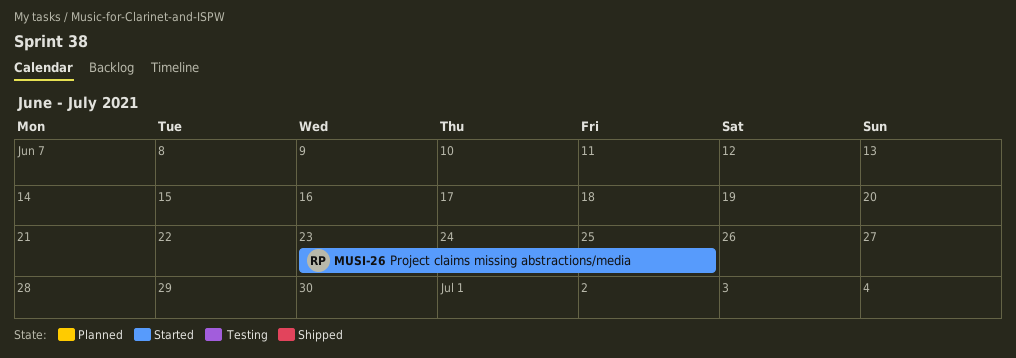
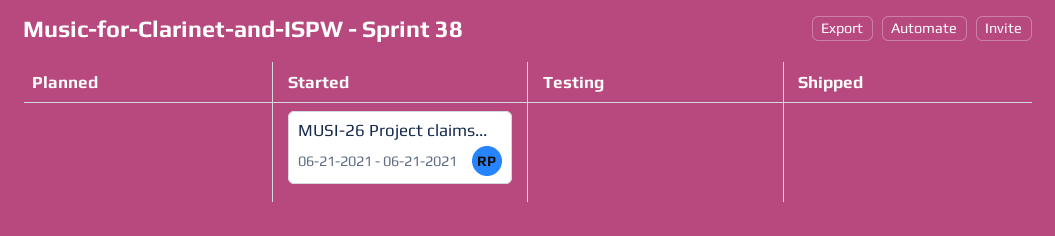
MUSI-26, start: Jun 23 -> Jun 21
MUSI-26, due: Jun 25 -> Jun 21

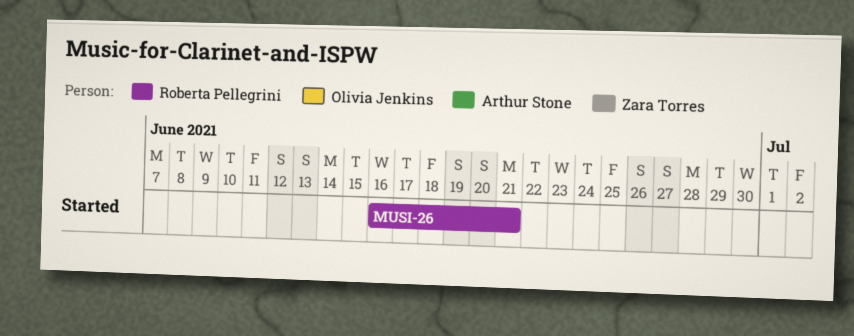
MUSI-26, start: Jun 21 -> Jun 16

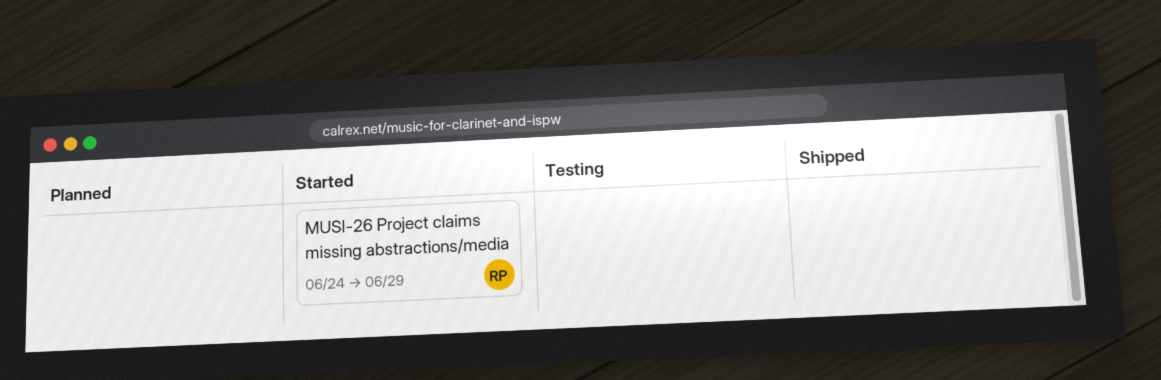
MUSI-26, start: Jun 16 -> Jun 24
MUSI-26, due: Jun 21 -> Jun 29

